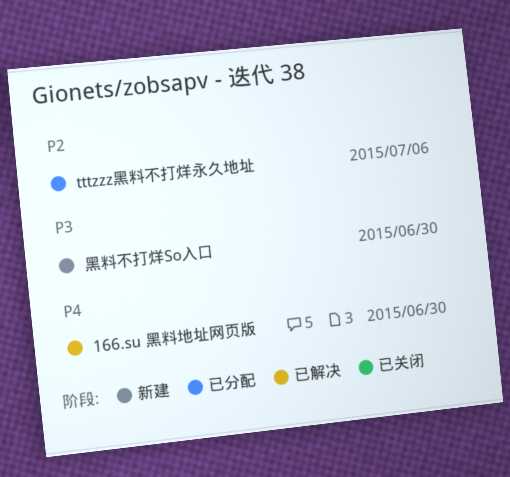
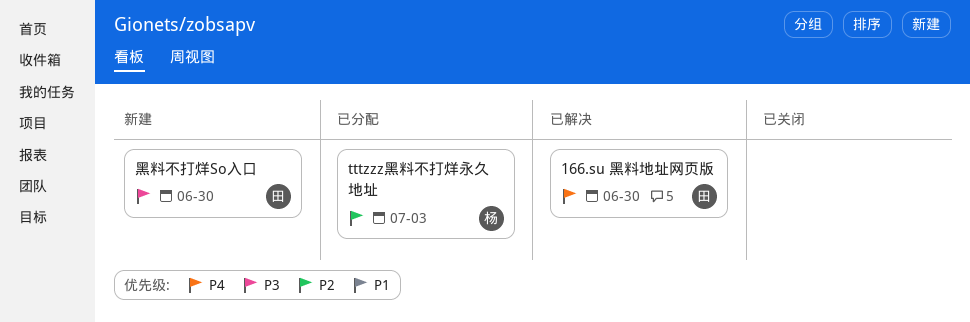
tttzzz黑料不打烊永久地址, due: Jul 6 -> Jul 3

